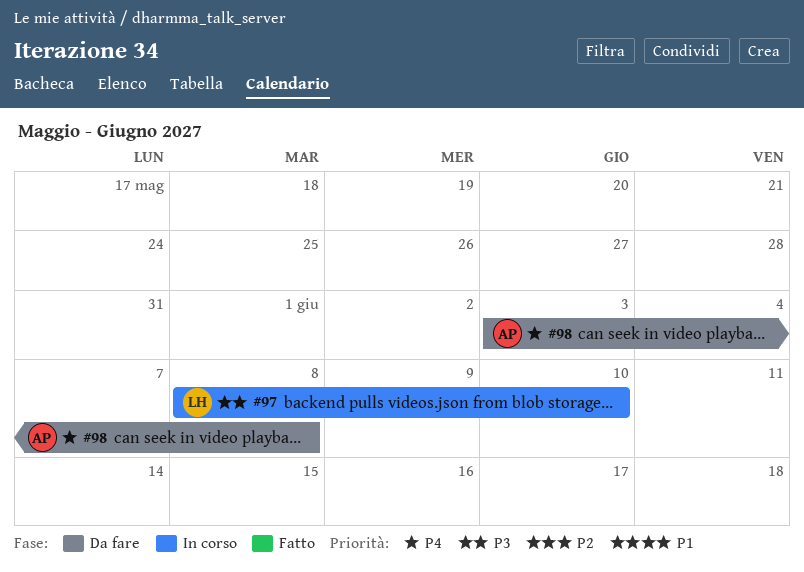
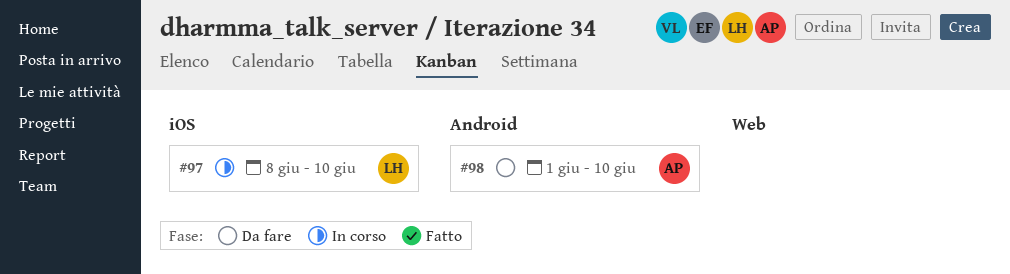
#98, start: Jun 3 -> Jun 1
#98, due: Jun 8 -> Jun 10

